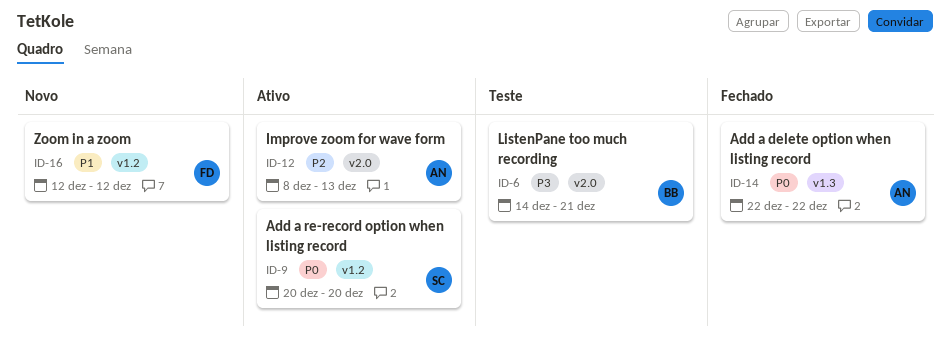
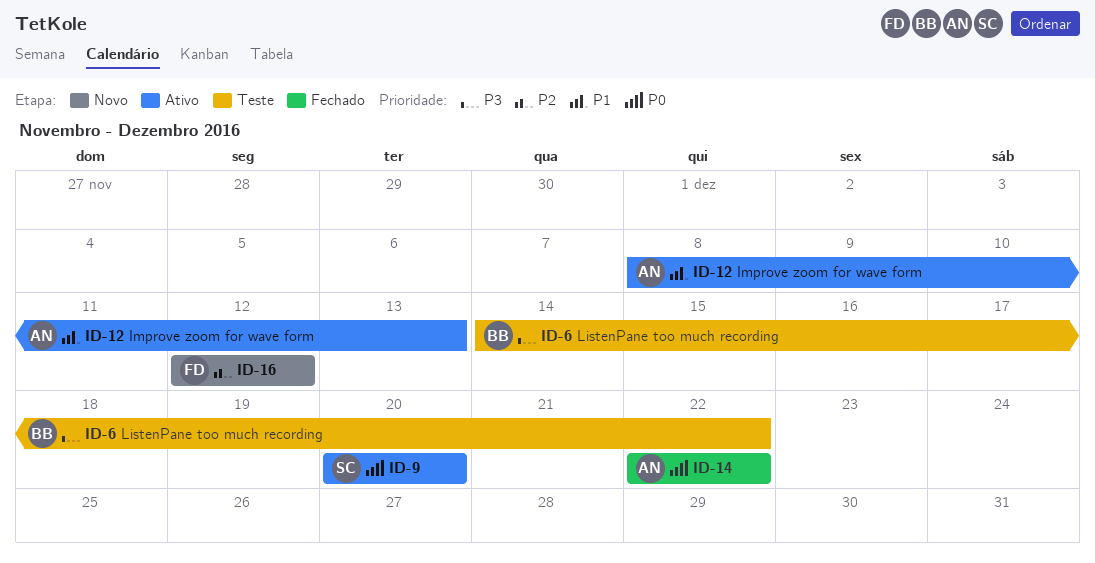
ID-6, due: Dec 21 -> Dec 22
ID-12, priority: P2 -> P1
ID-16, priority: P1 -> P2

